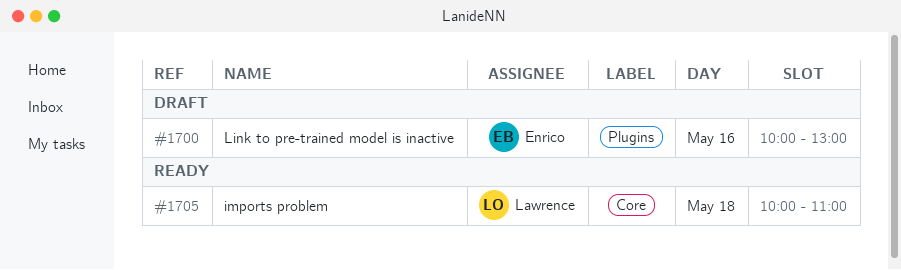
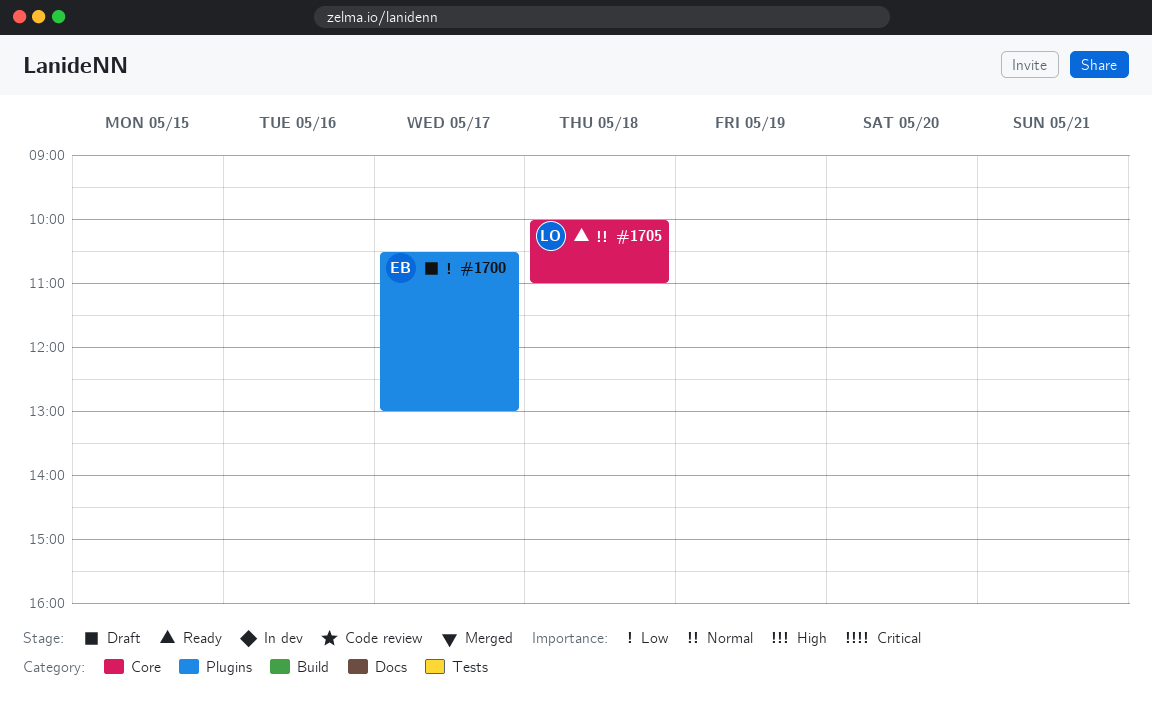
#1700, day: May 16 -> May 17
#1700, begins: 10:00 -> 10:30

